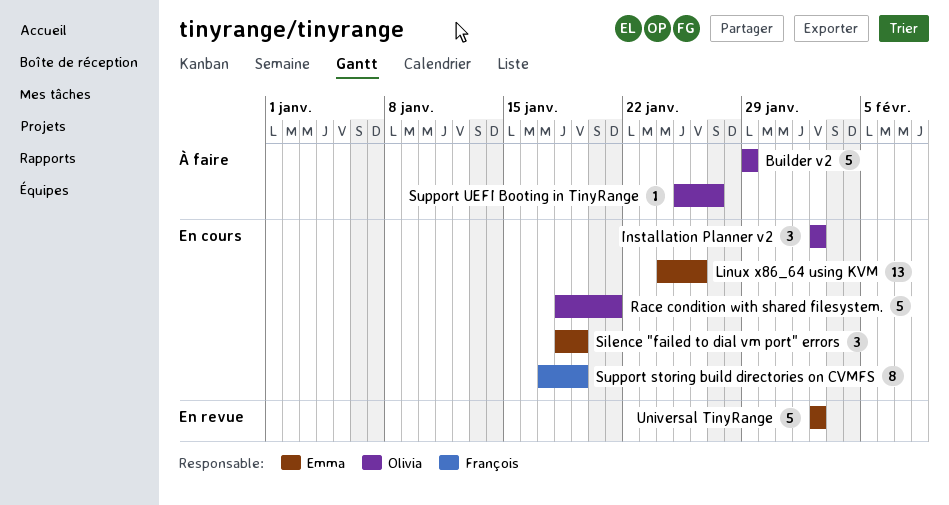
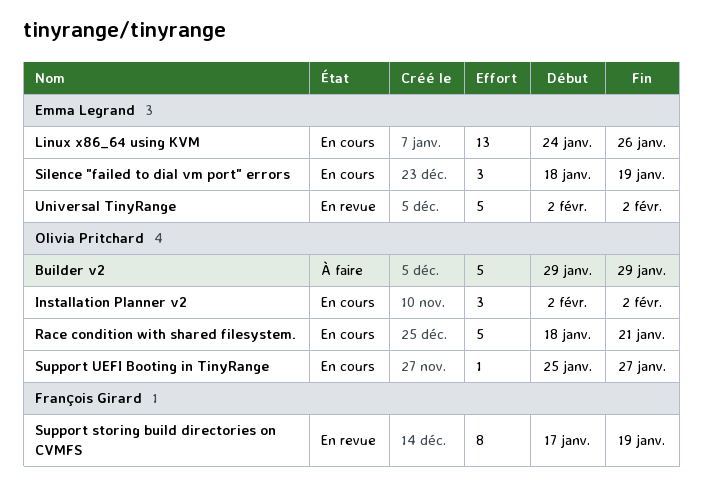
Support storing build directories on CVMFS, status: En cours -> En revue
Support UEFI Booting in TinyRange, status: À faire -> En cours

